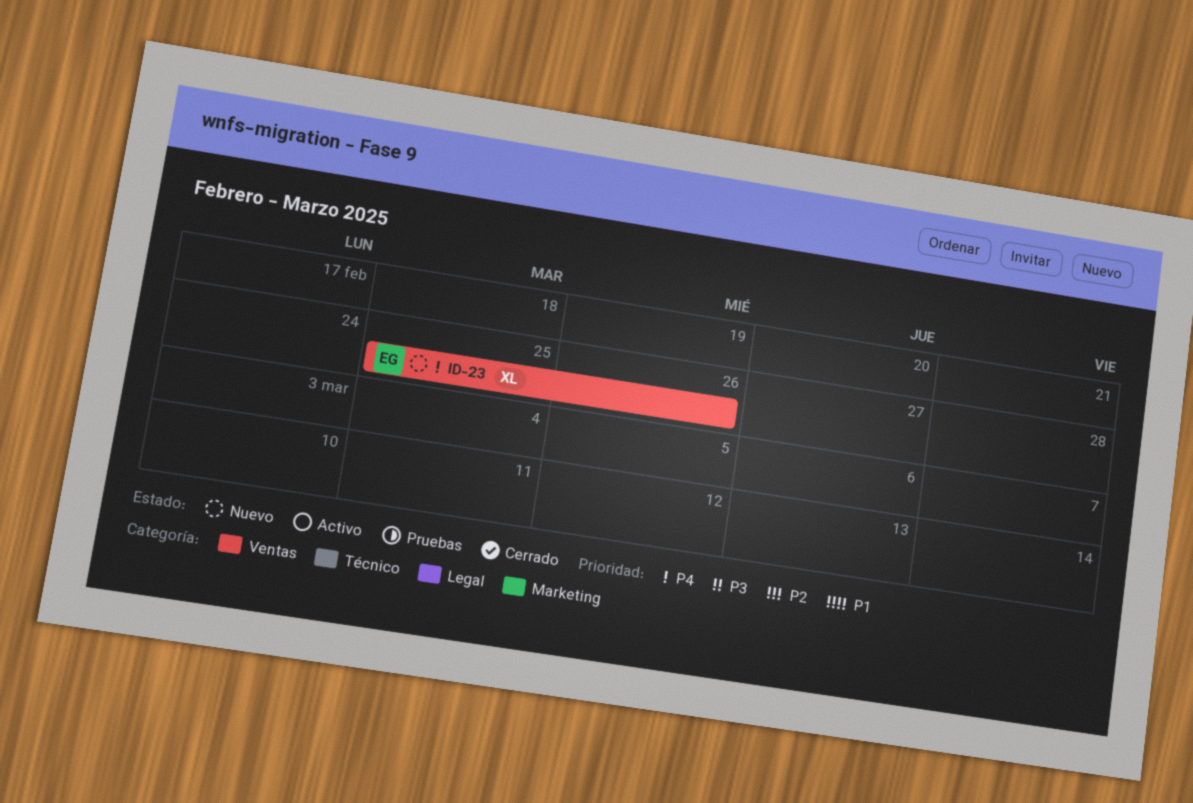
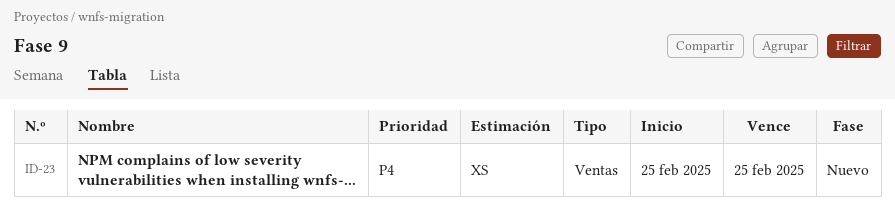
ID-23, estimate: XL -> XS
ID-23, due: Feb 26 -> Feb 25

